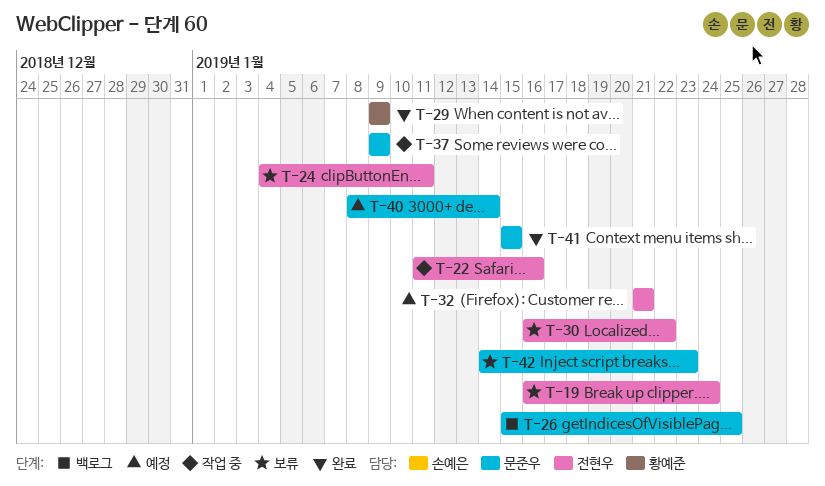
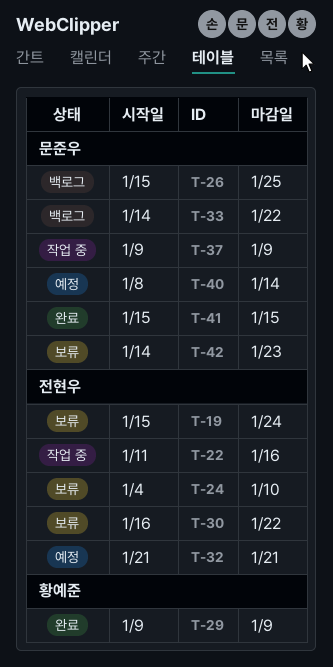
T-19, start: Jan 16 -> Jan 15
T-24, due: Jan 11 -> Jan 10
T-33: none -> present

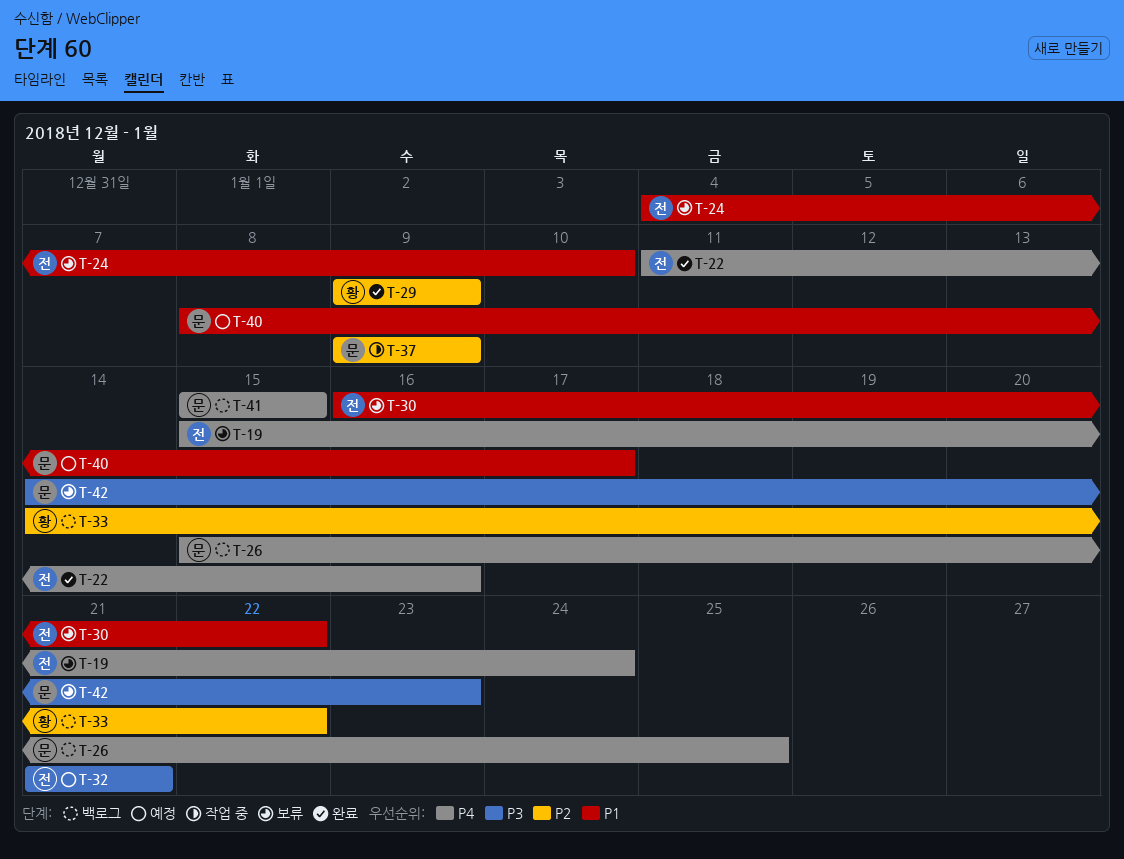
T-22, status: 작업 중 -> 완료
T-33, owner: 문준우 -> 황예준
T-40, due: Jan 14 -> Jan 17
T-41, status: 완료 -> 백로그

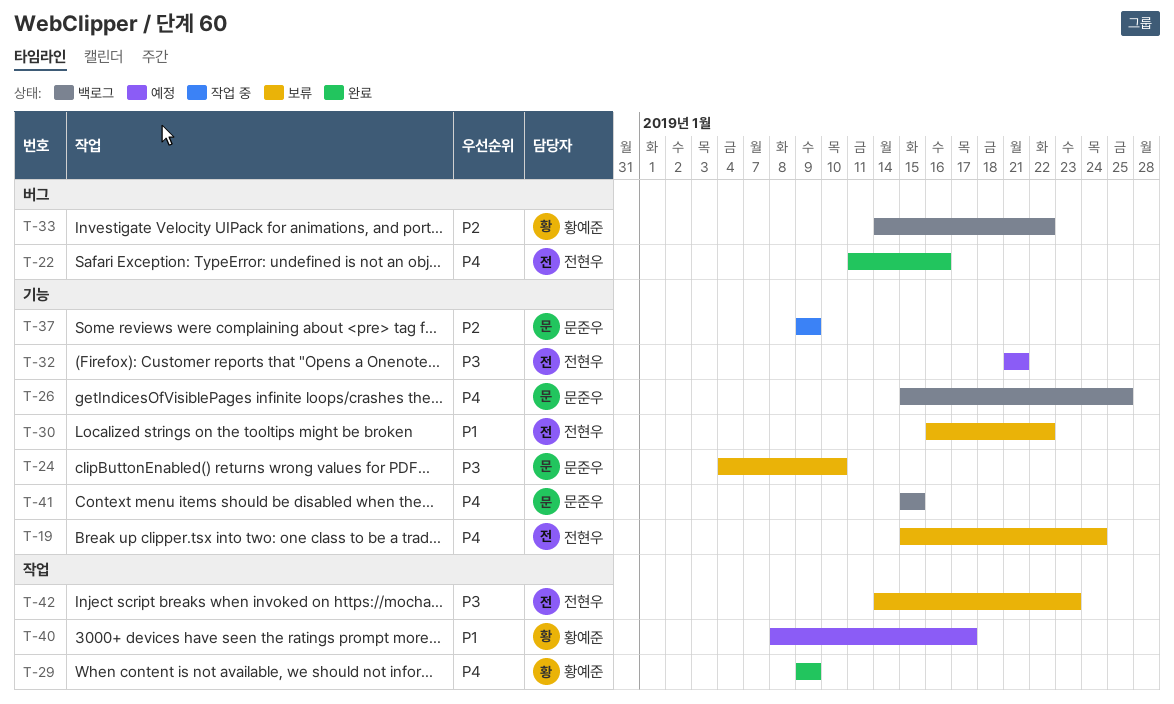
T-24, owner: 전현우 -> 문준우
T-24, priority: P1 -> P3
T-29, priority: P2 -> P4
T-40, owner: 문준우 -> 황예준
T-42, owner: 문준우 -> 전현우

